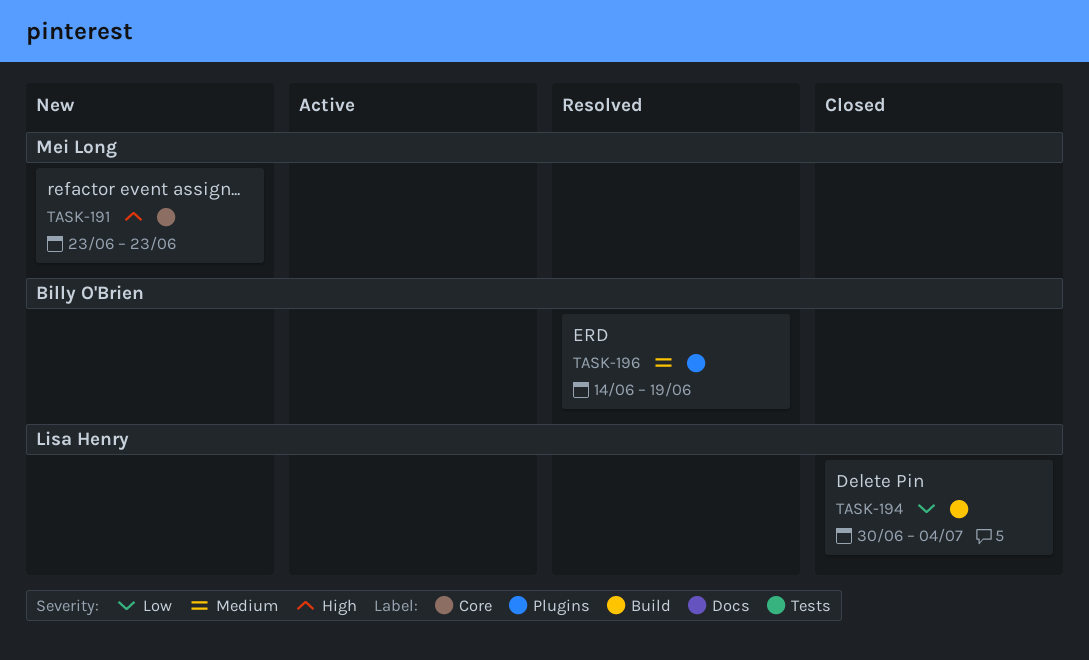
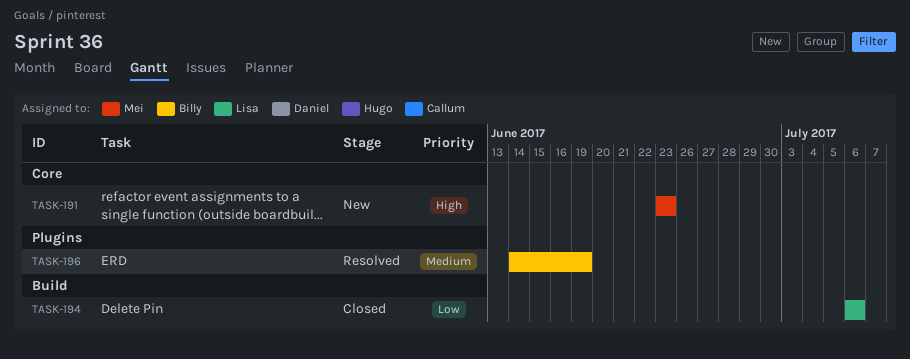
TASK-194, start: Jun 30 -> Jul 6
TASK-194, due: Jul 4 -> Jul 6

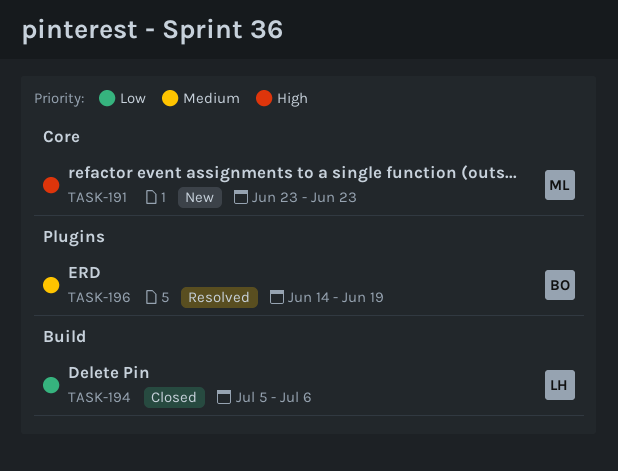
TASK-194, start: Jul 6 -> Jul 5

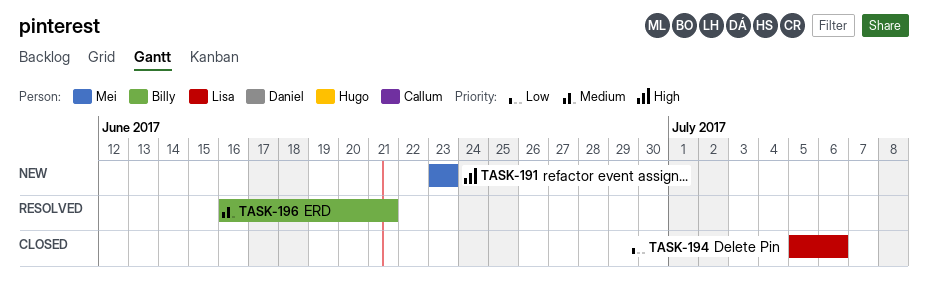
TASK-196, start: Jun 14 -> Jun 16
TASK-196, due: Jun 19 -> Jun 21

